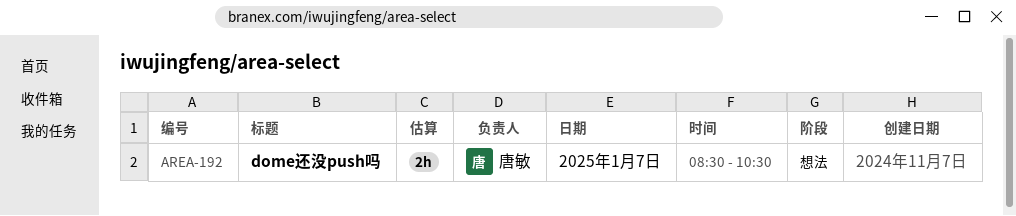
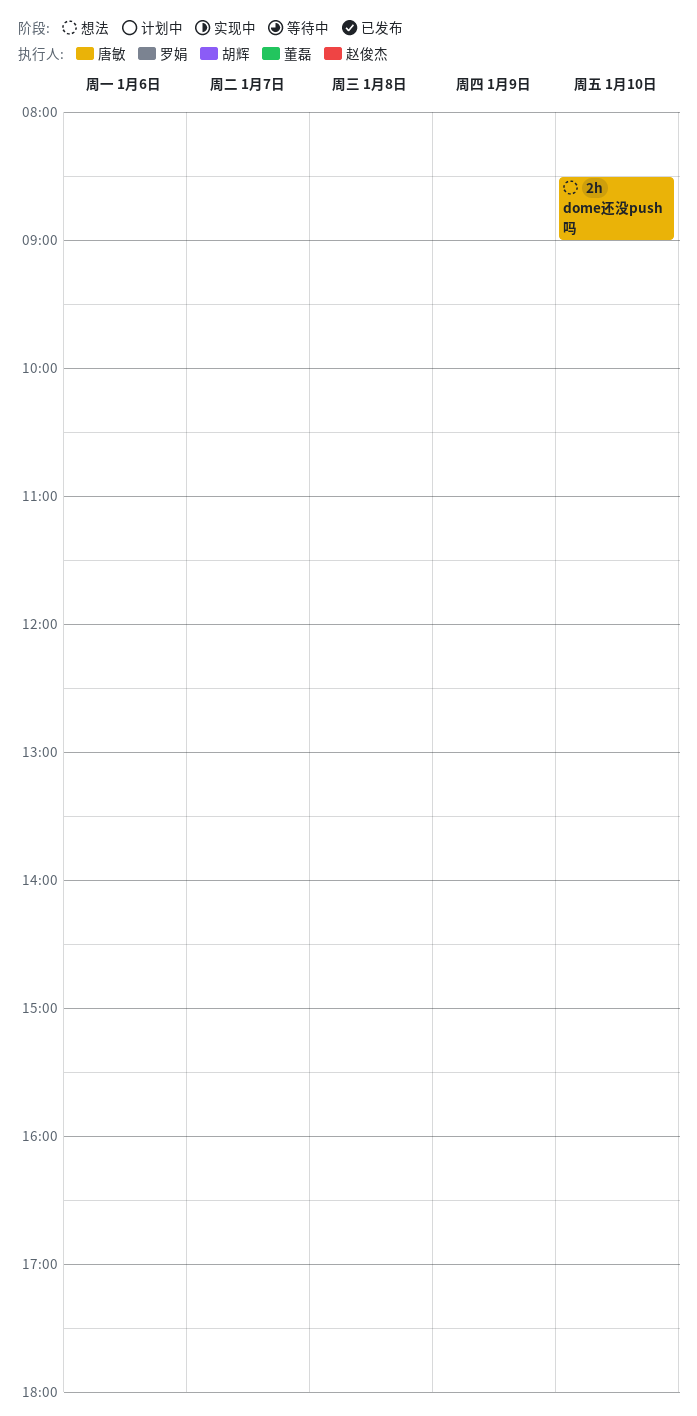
dome还没push吗, day: Jan 7 -> Jan 10
dome还没push吗, ends: 10:30 -> 09:00

